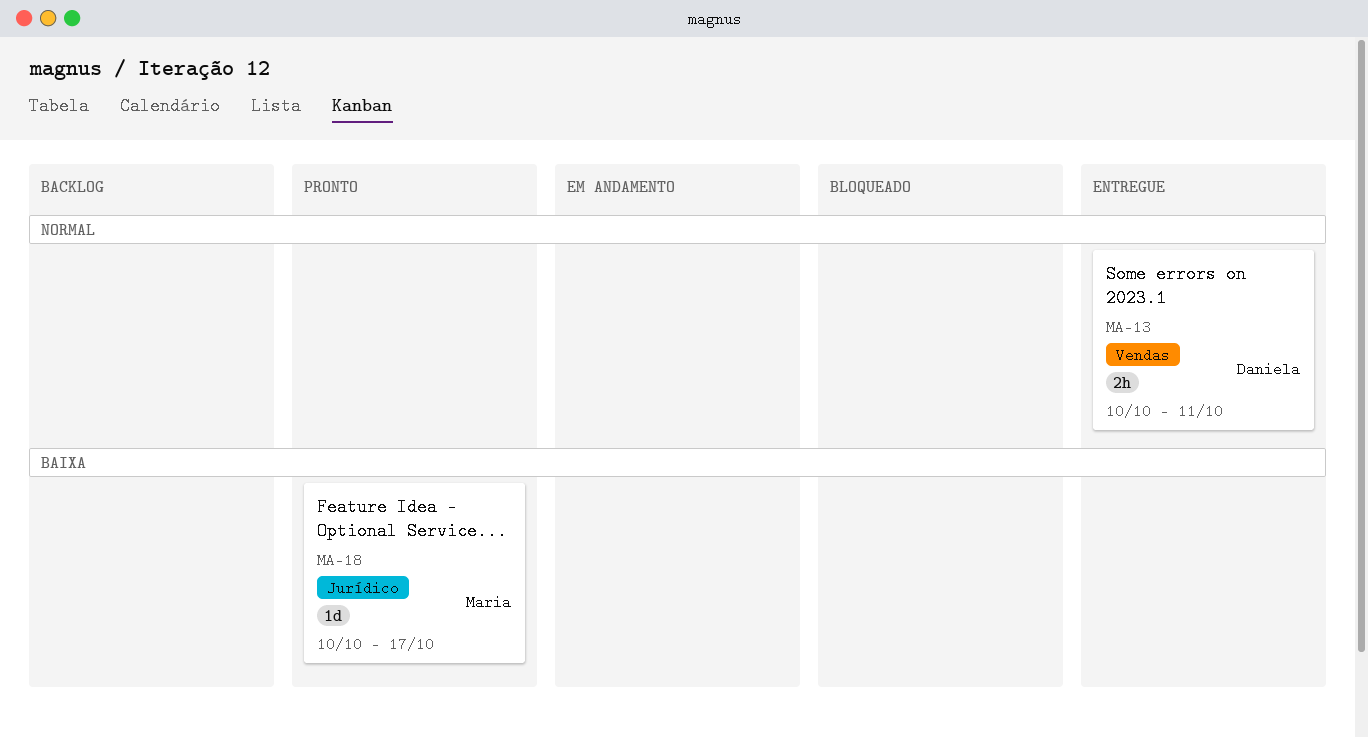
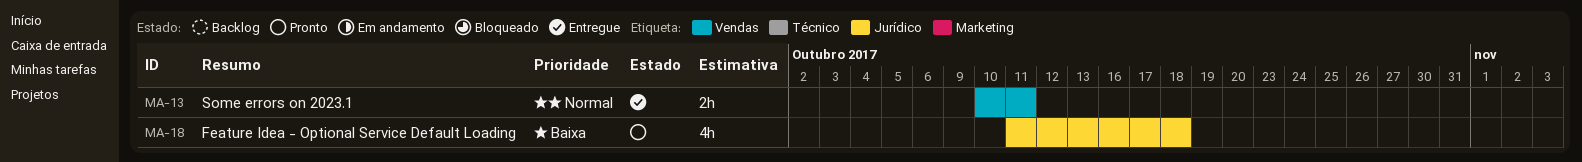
MA-18, estimate: 1d -> 4h
MA-18, start: Oct 10 -> Oct 11
MA-18, due: Oct 17 -> Oct 18

